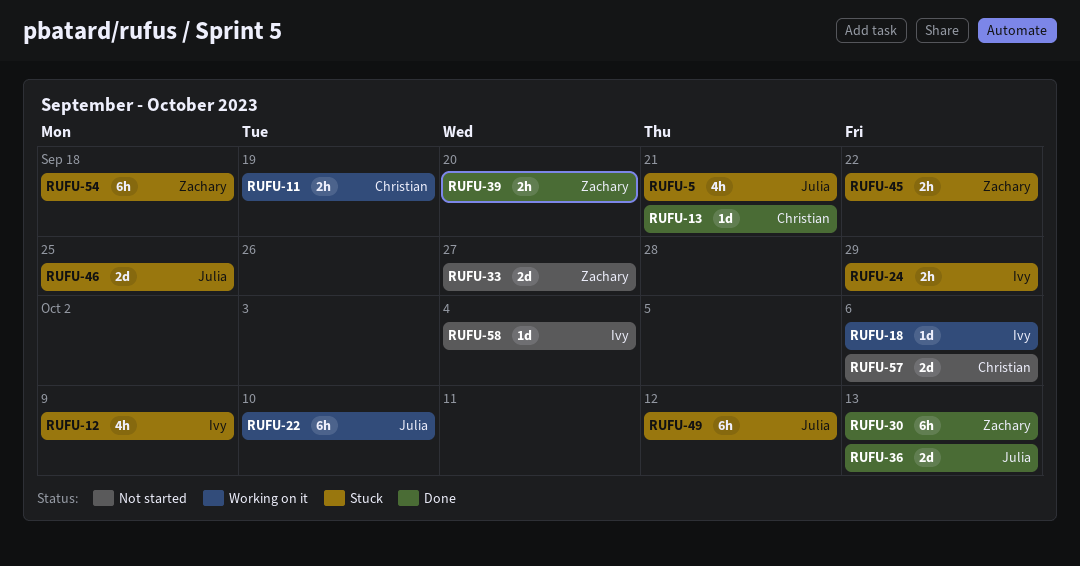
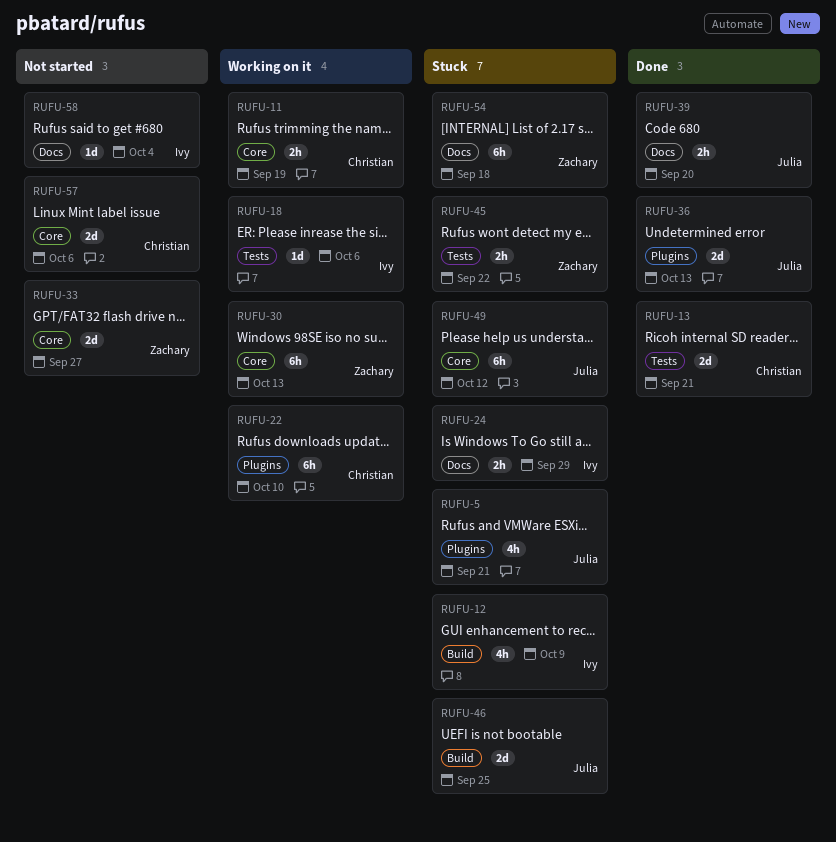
RUFU-13, estimate: 1d -> 2d
RUFU-22, owner: Julia -> Christian
RUFU-30, status: Done -> Working on it
RUFU-39, owner: Zachary -> Julia

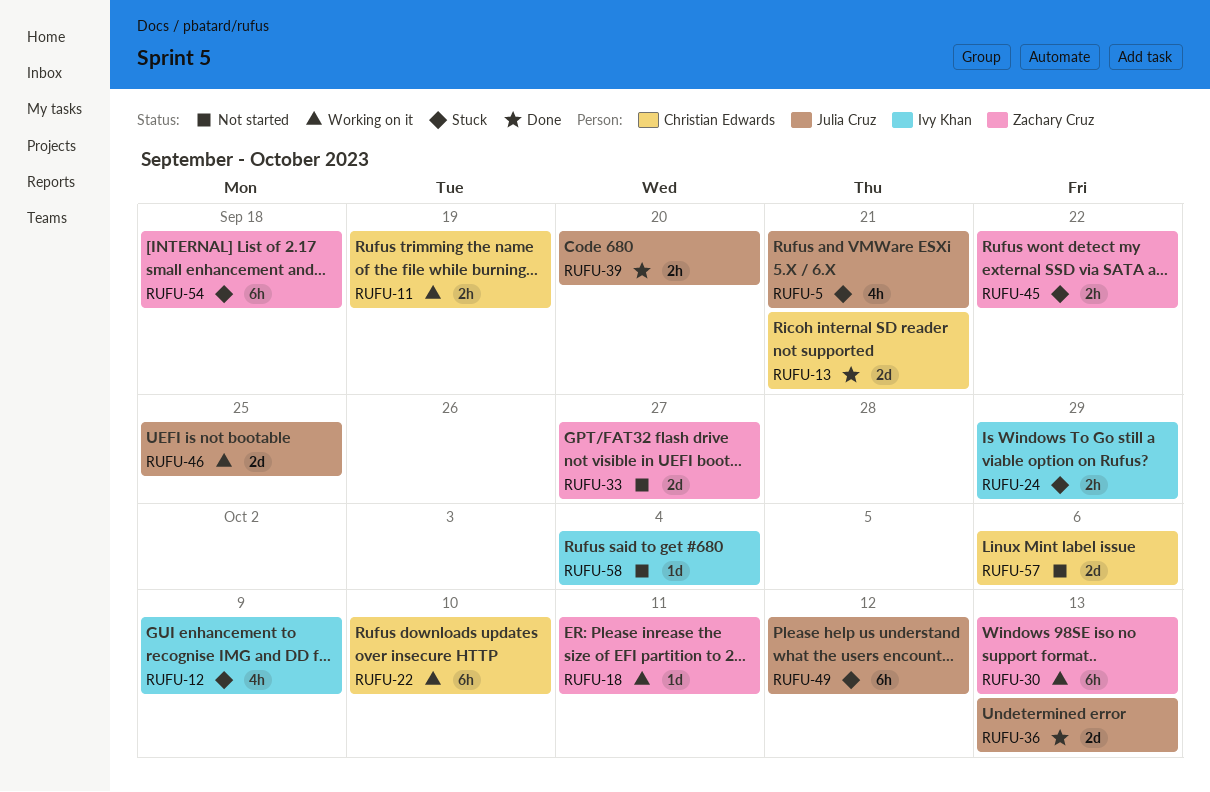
RUFU-18, owner: Ivy Khan -> Zachary Cruz
RUFU-18, due: Oct 6 -> Oct 11
RUFU-46, status: Stuck -> Working on it

